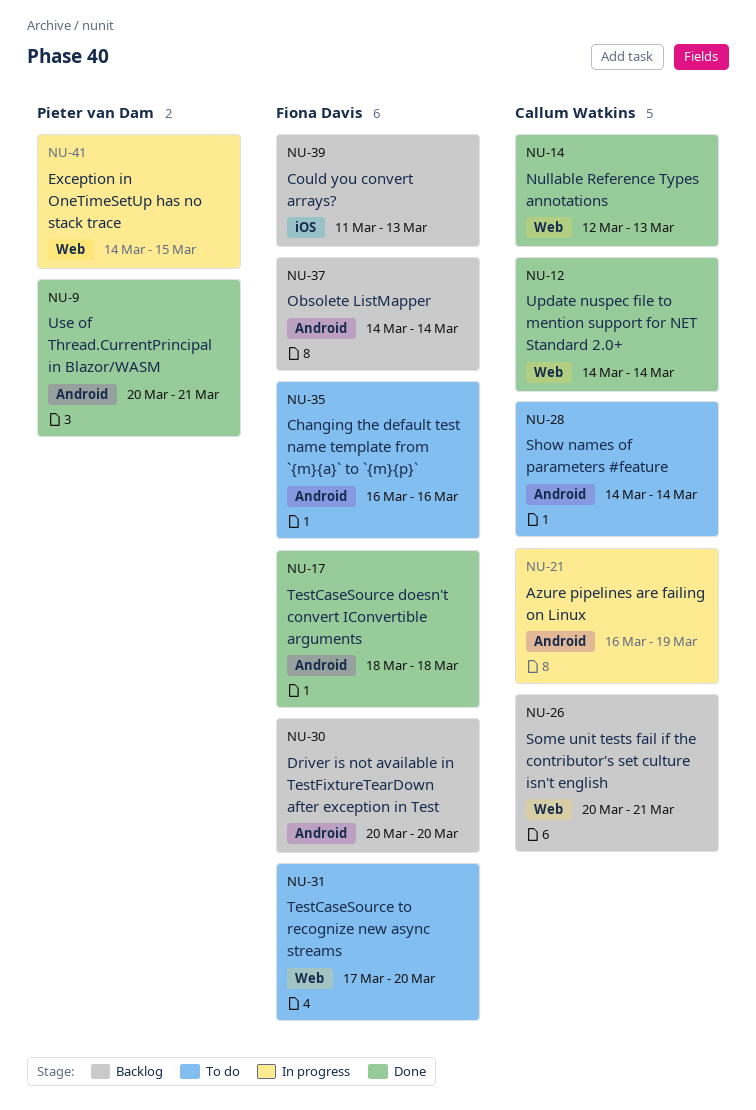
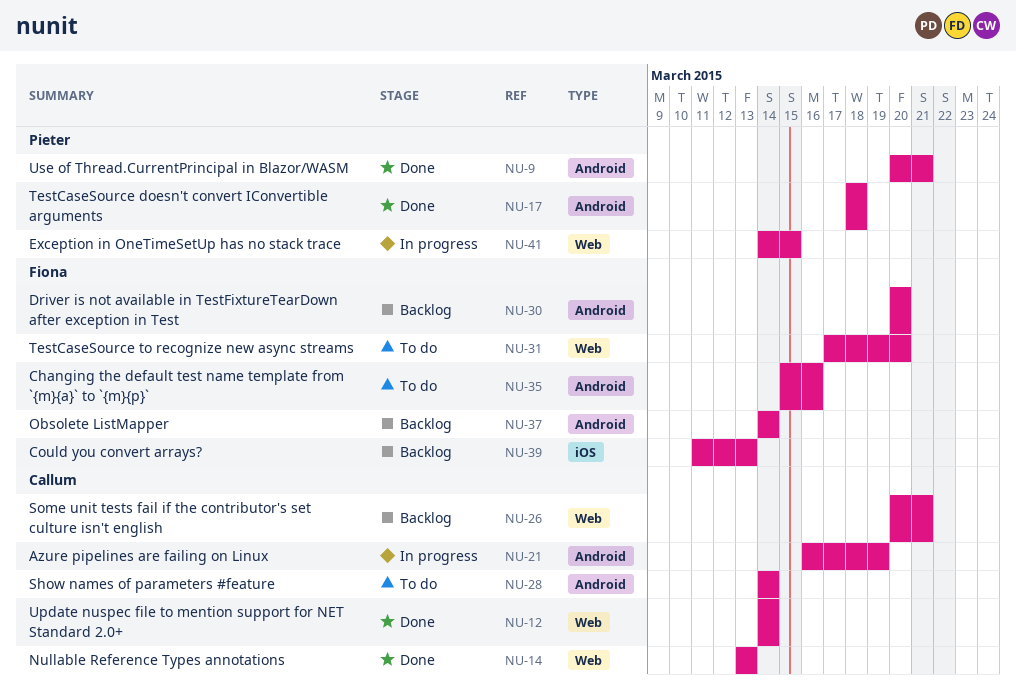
NU-14, start: Mar 12 -> Mar 13
NU-17, owner: Fiona Davis -> Pieter van Dam
NU-35, start: Mar 16 -> Mar 15

